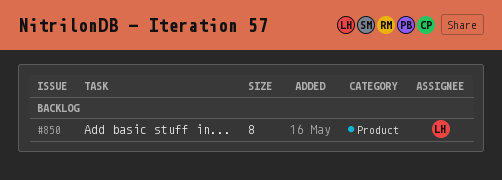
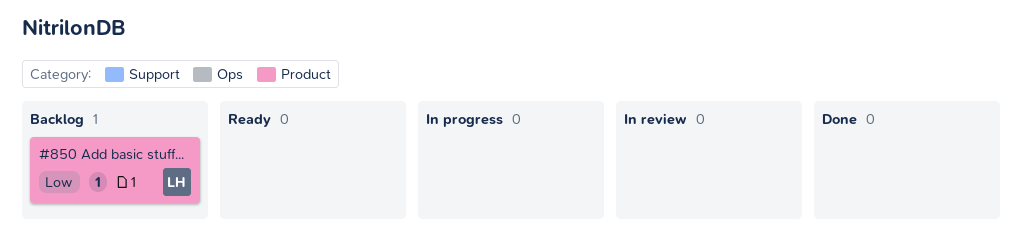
#850, estimate: 8 -> 1

